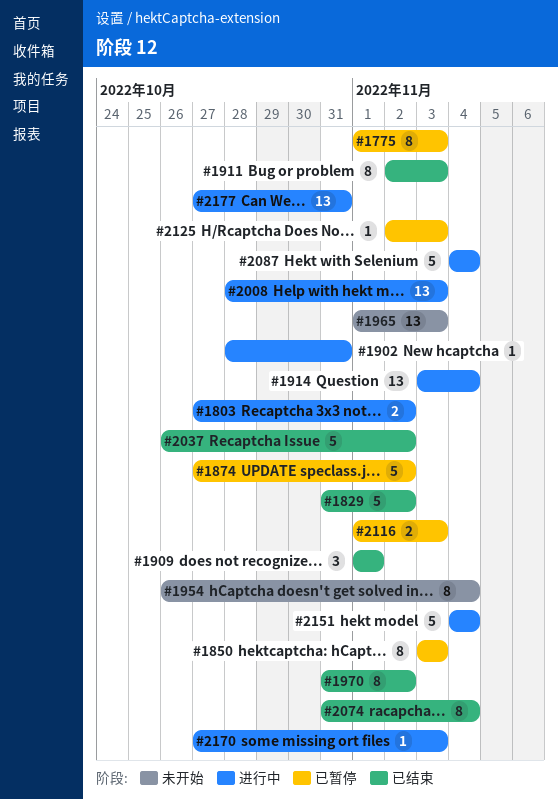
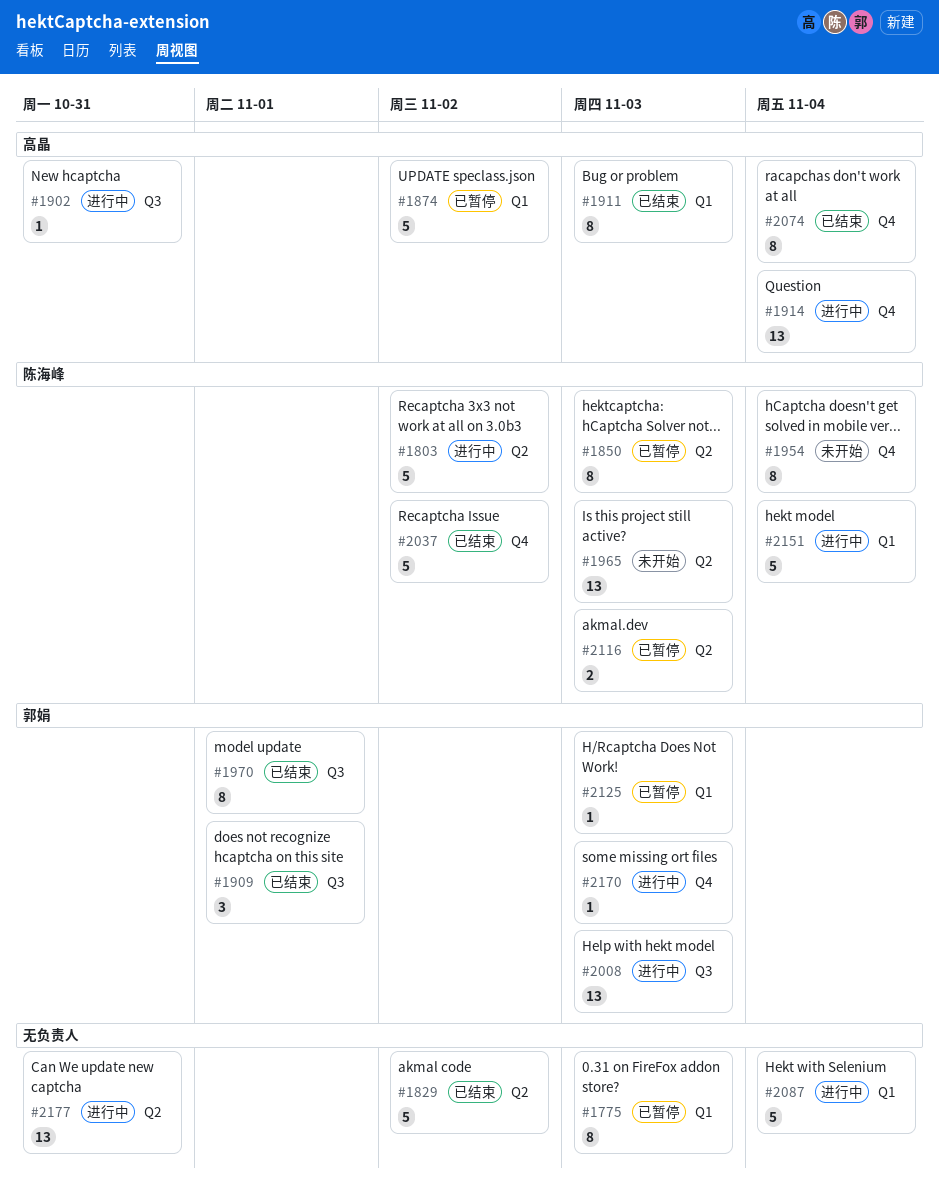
#1803, estimate: 2 -> 5
#1970, due: Nov 2 -> Nov 1

